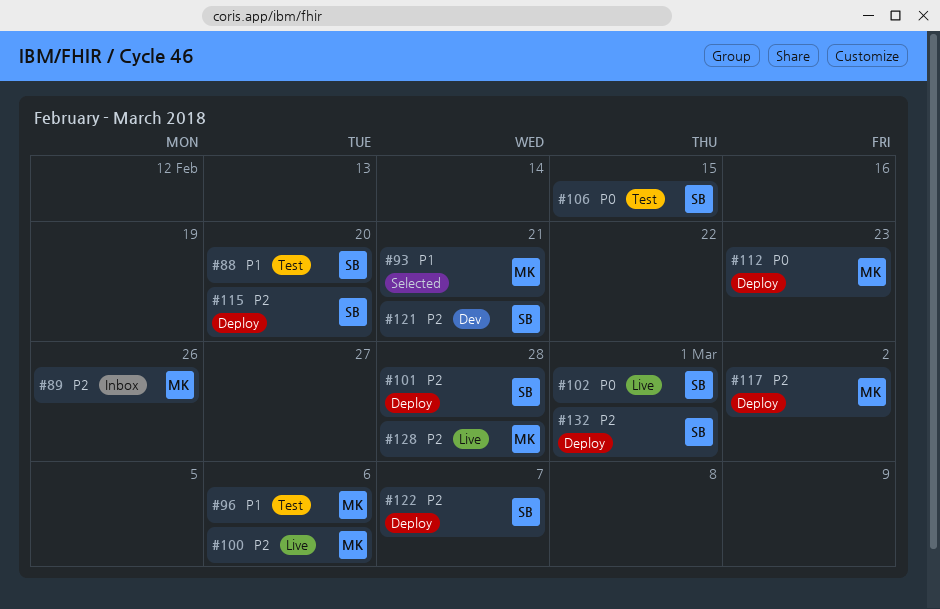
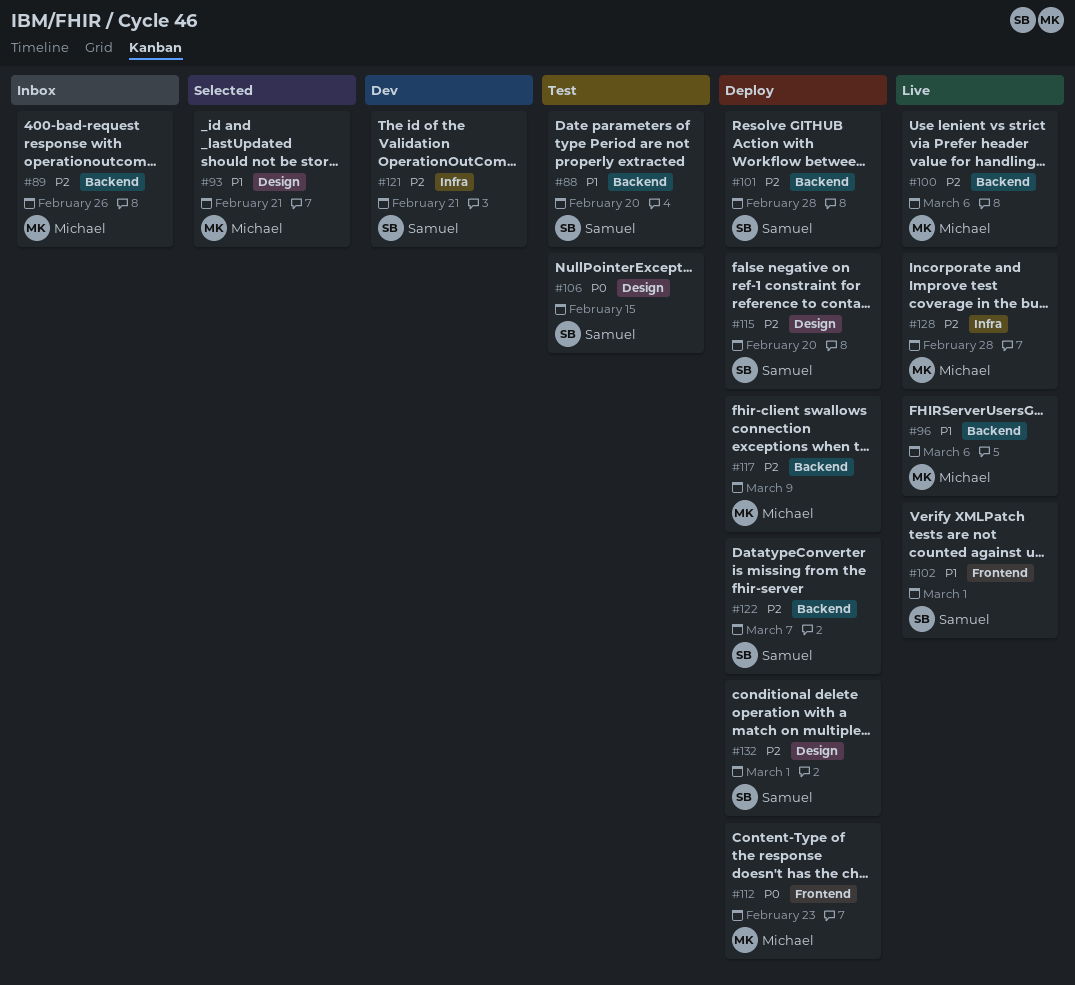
#96, status: Test -> Live
#102, priority: P0 -> P1
#117, due: Mar 2 -> Mar 9

